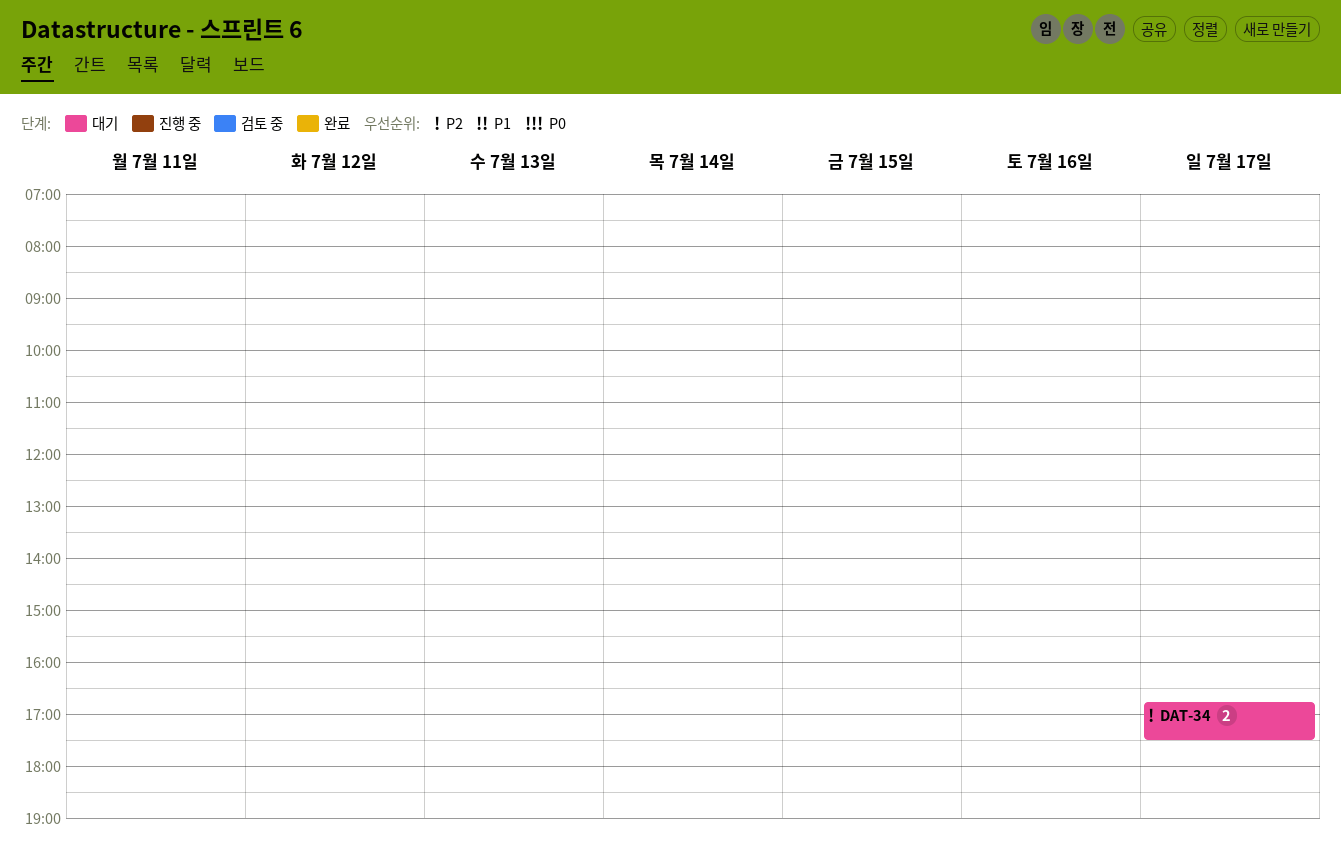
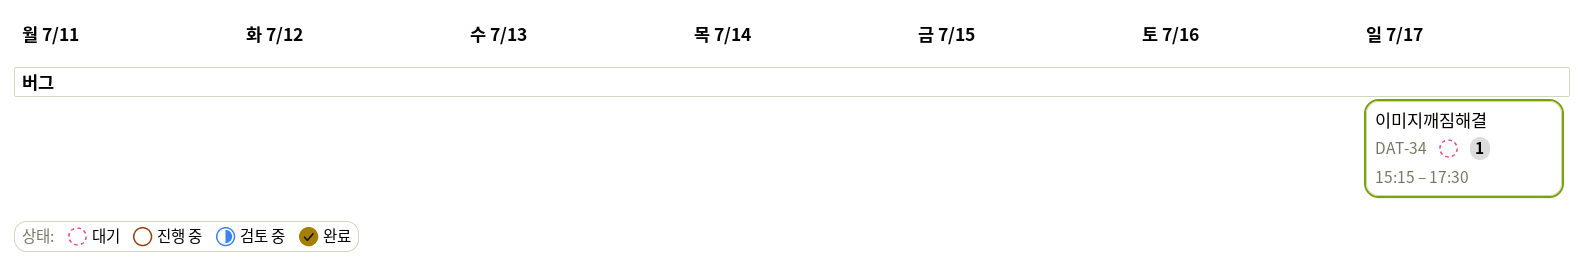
DAT-34, estimate: 2 -> 1
DAT-34, begins: 16:45 -> 15:15

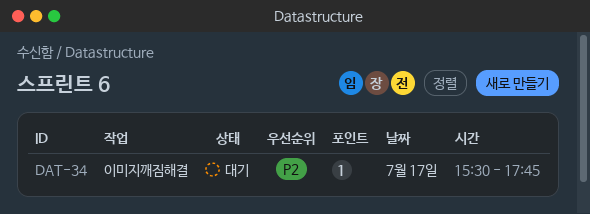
DAT-34, begins: 15:15 -> 15:30
DAT-34, ends: 17:30 -> 17:45

